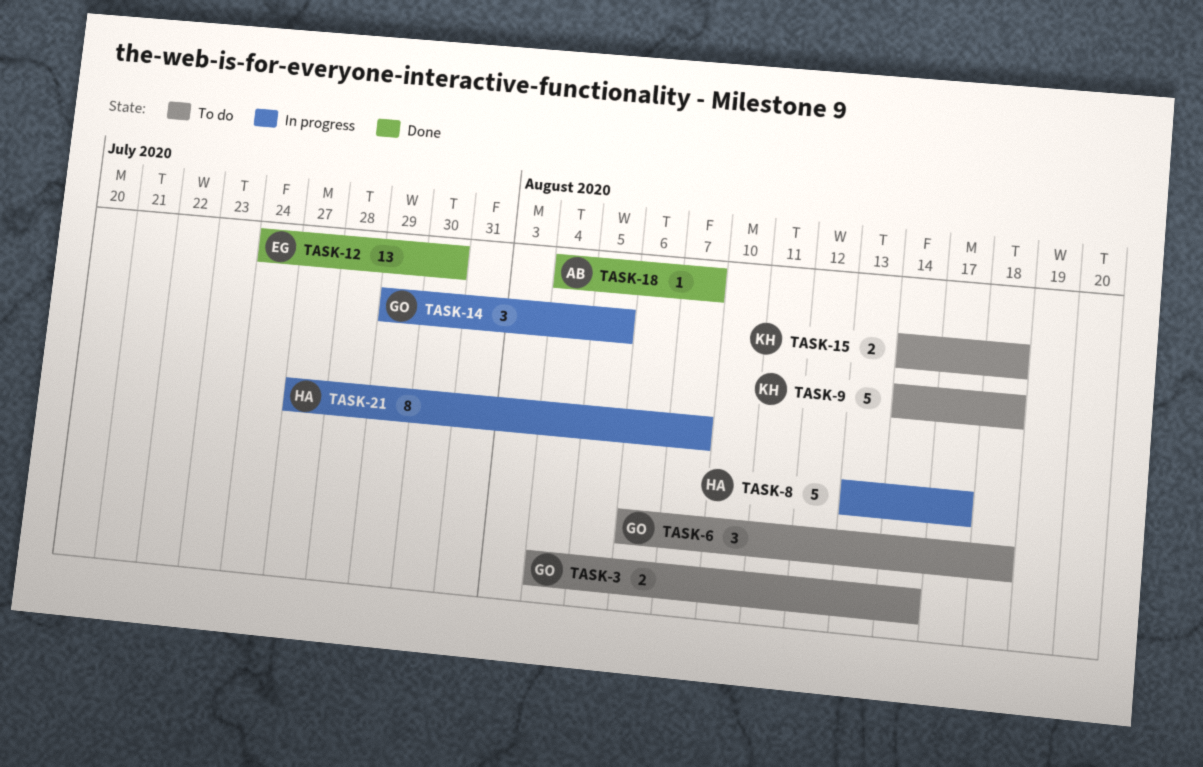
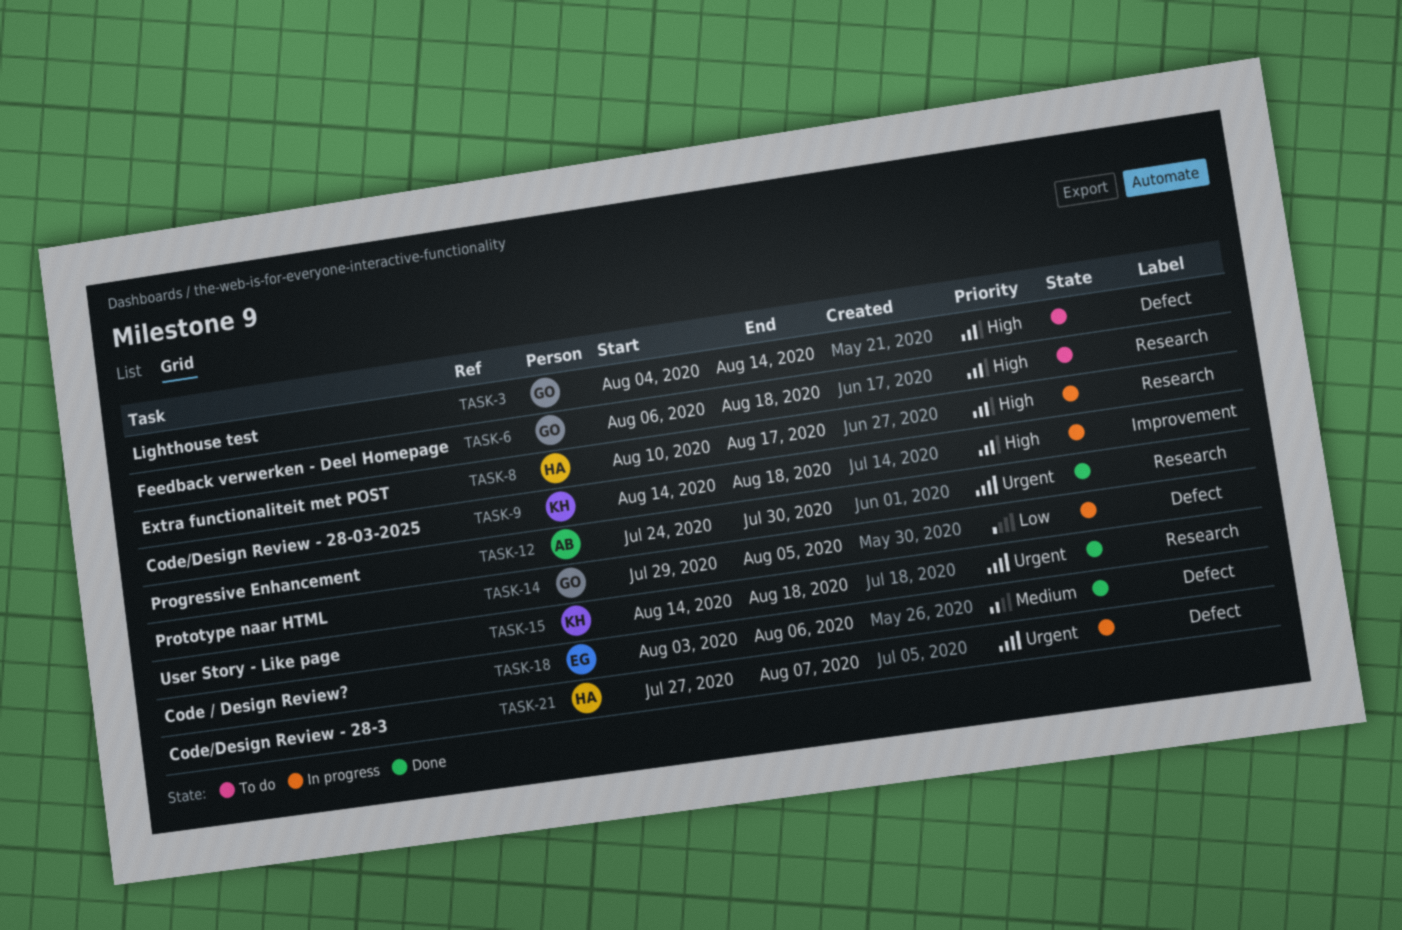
TASK-8, start: Aug 13 -> Aug 10
TASK-9, status: To do -> In progress
TASK-12, owner: EG -> AB
TASK-15, status: To do -> Done
TASK-18, owner: AB -> EG
TASK-18, start: Aug 4 -> Aug 3
TASK-18, due: Aug 7 -> Aug 6

